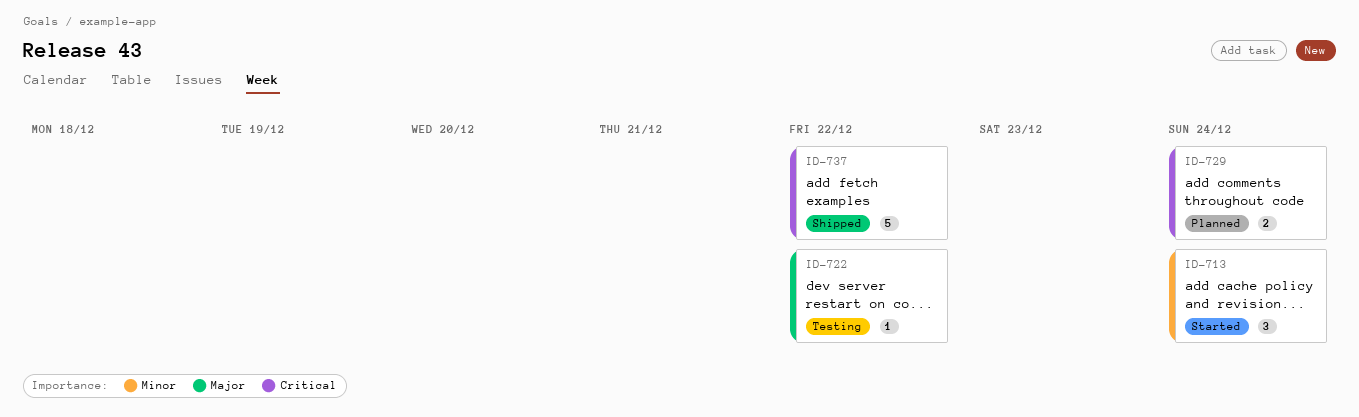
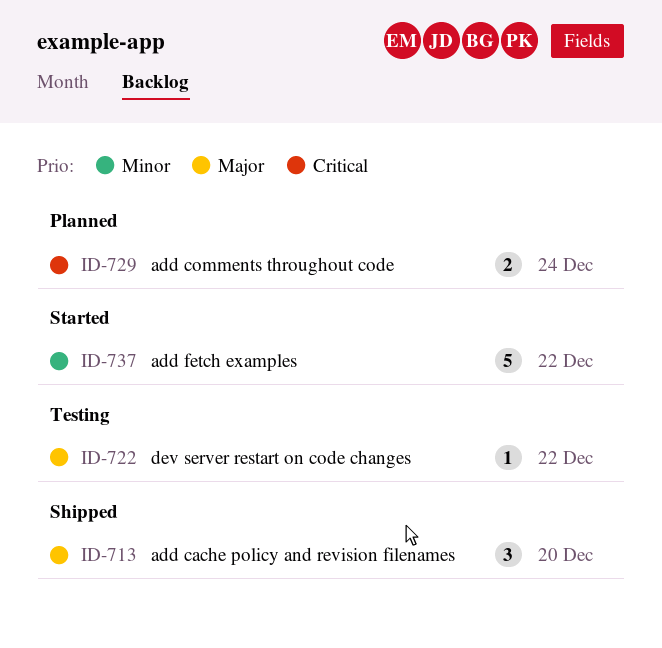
ID-713, status: Started -> Shipped
ID-713, priority: Minor -> Major
ID-713, due: Dec 24 -> Dec 20
ID-737, status: Shipped -> Started
ID-737, priority: Critical -> Minor

